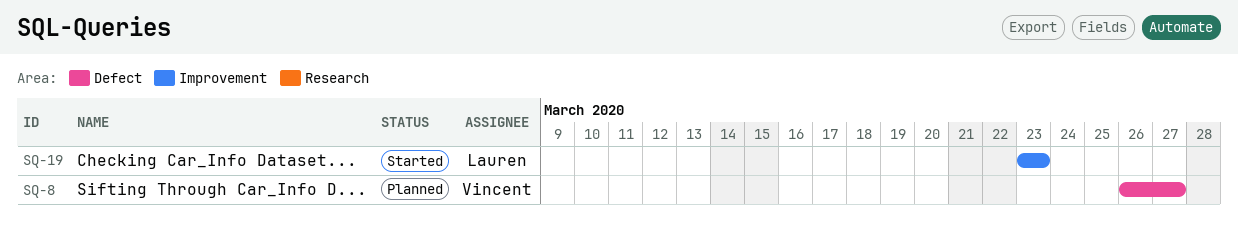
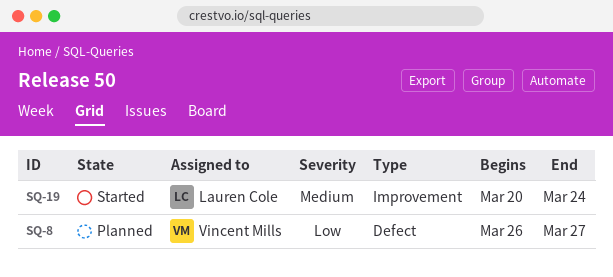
SQ-19, start: Mar 23 -> Mar 20
SQ-19, due: Mar 23 -> Mar 24

